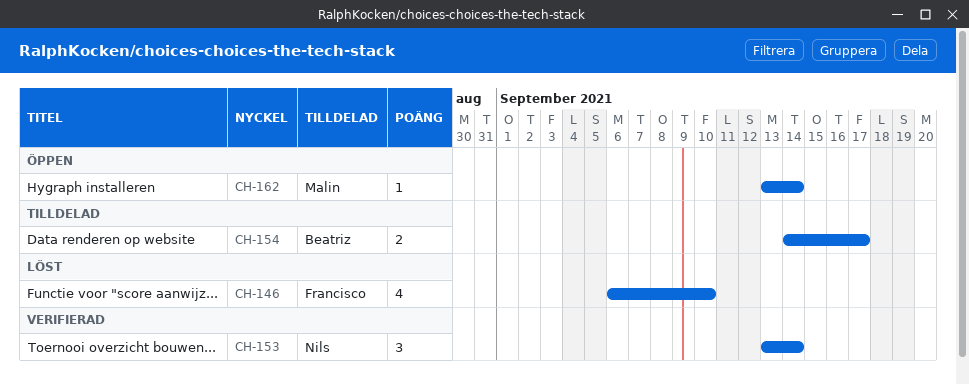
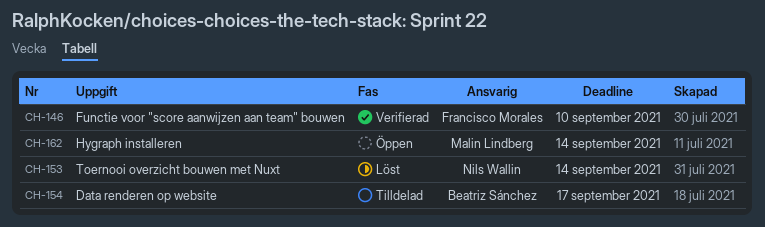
CH-146, status: Löst -> Verifierad
CH-153, status: Verifierad -> Löst

